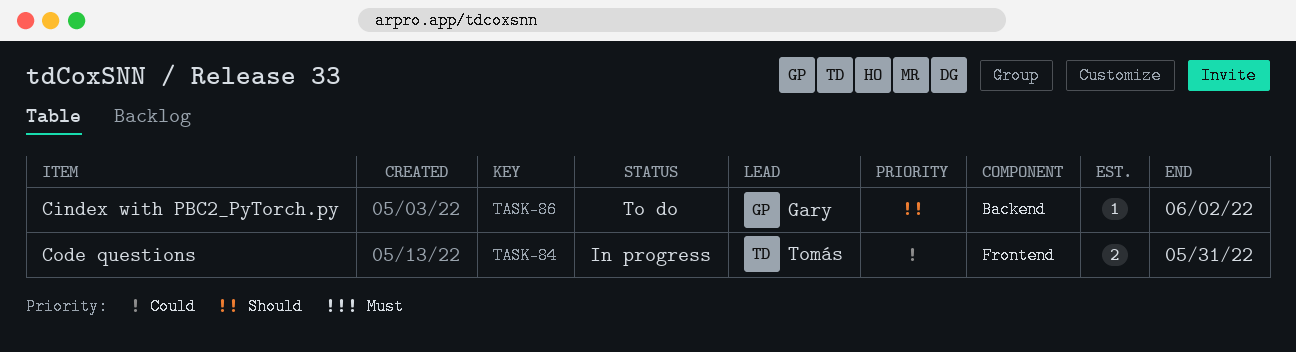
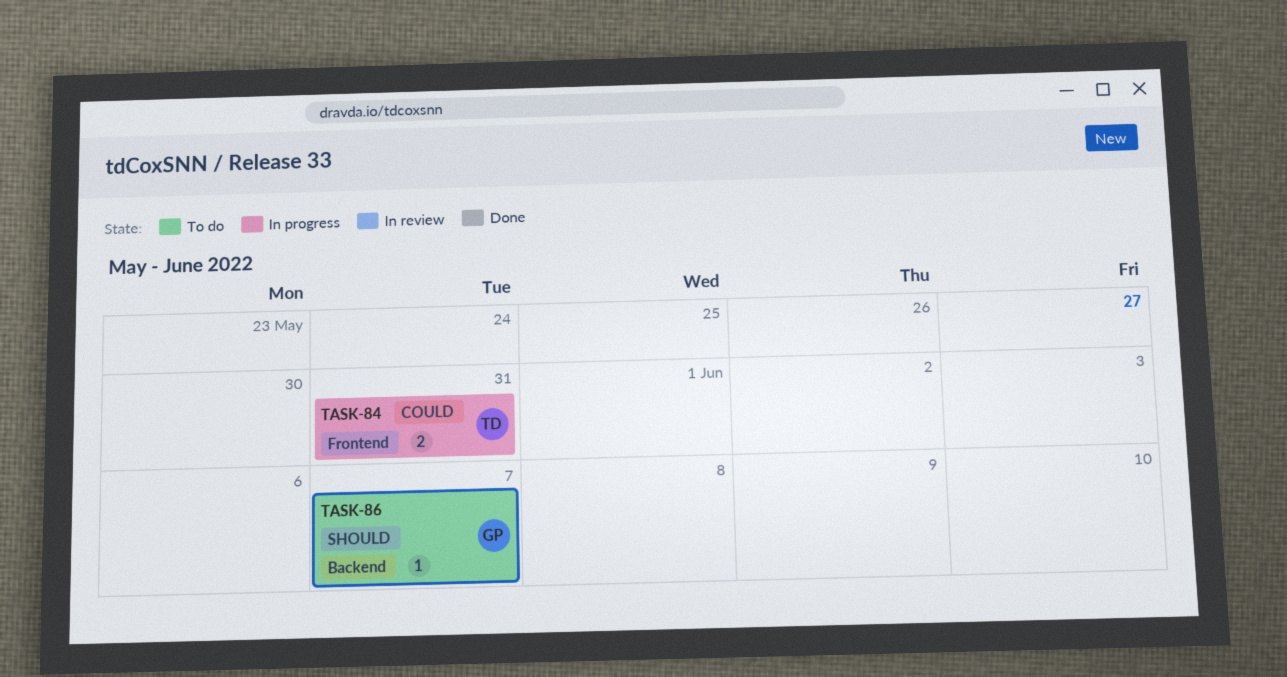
TASK-86, due: Jun 2 -> Jun 7

